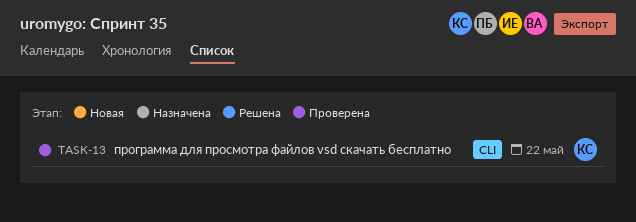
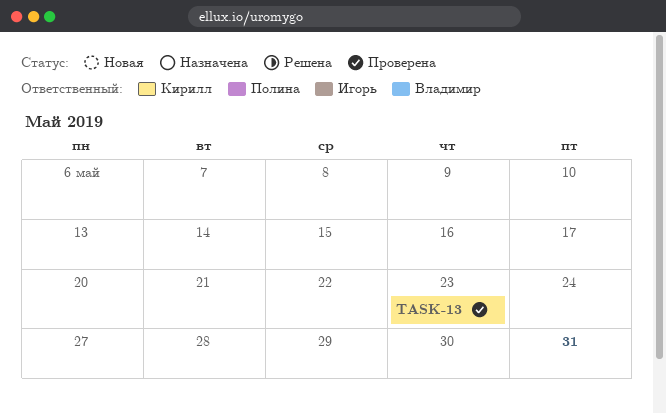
TASK-13, due: May 22 -> May 23

